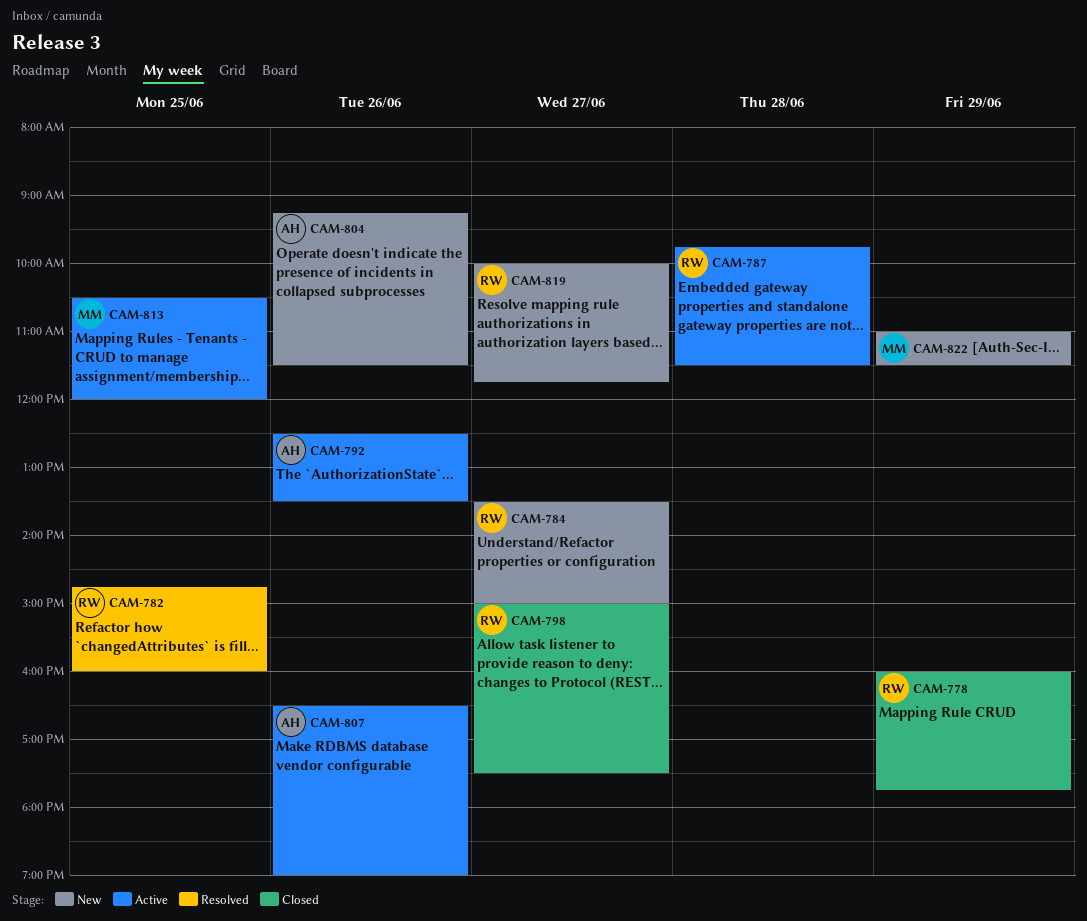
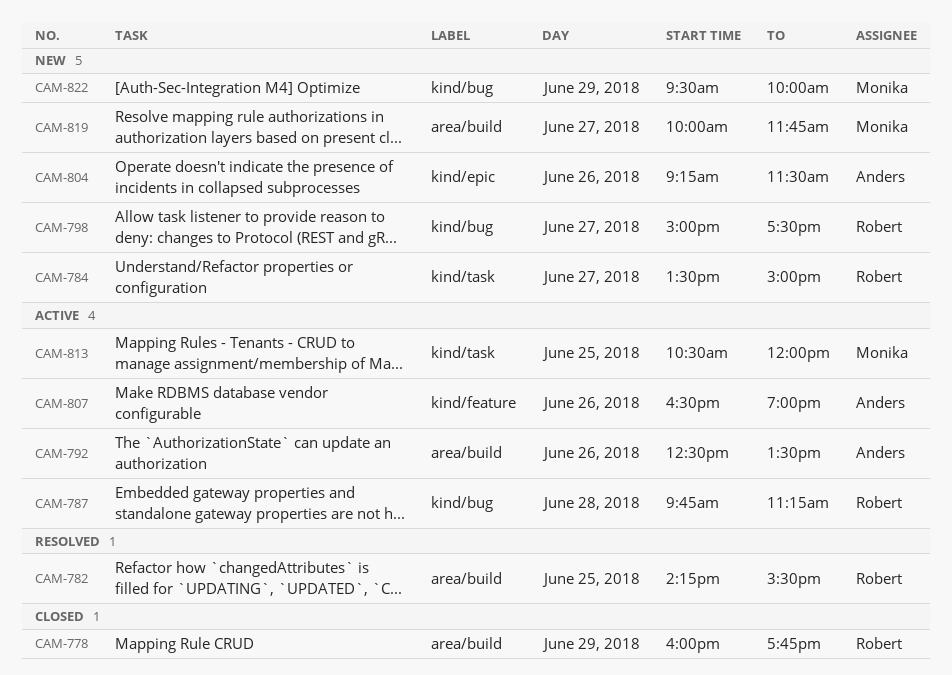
CAM-782, begins: 14:45 -> 14:15
CAM-782, ends: 16:00 -> 15:30
CAM-787, ends: 11:30 -> 11:15
CAM-798, status: Closed -> New
CAM-819, owner: Robert -> Monika
CAM-822, begins: 11:00 -> 09:30
CAM-822, ends: 11:30 -> 10:00

